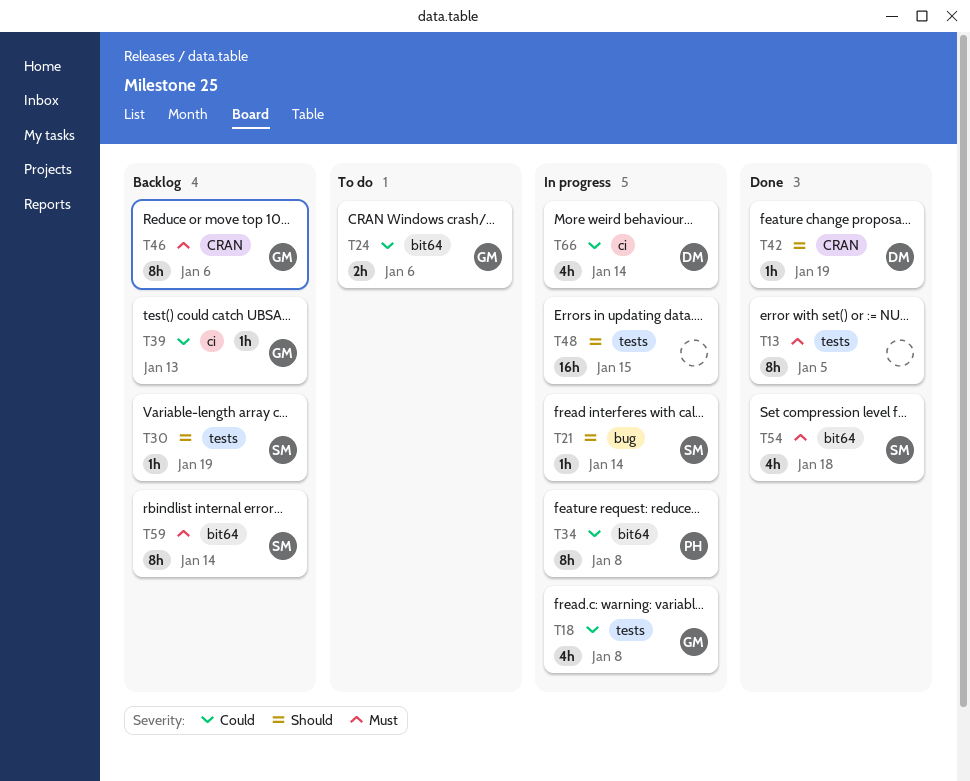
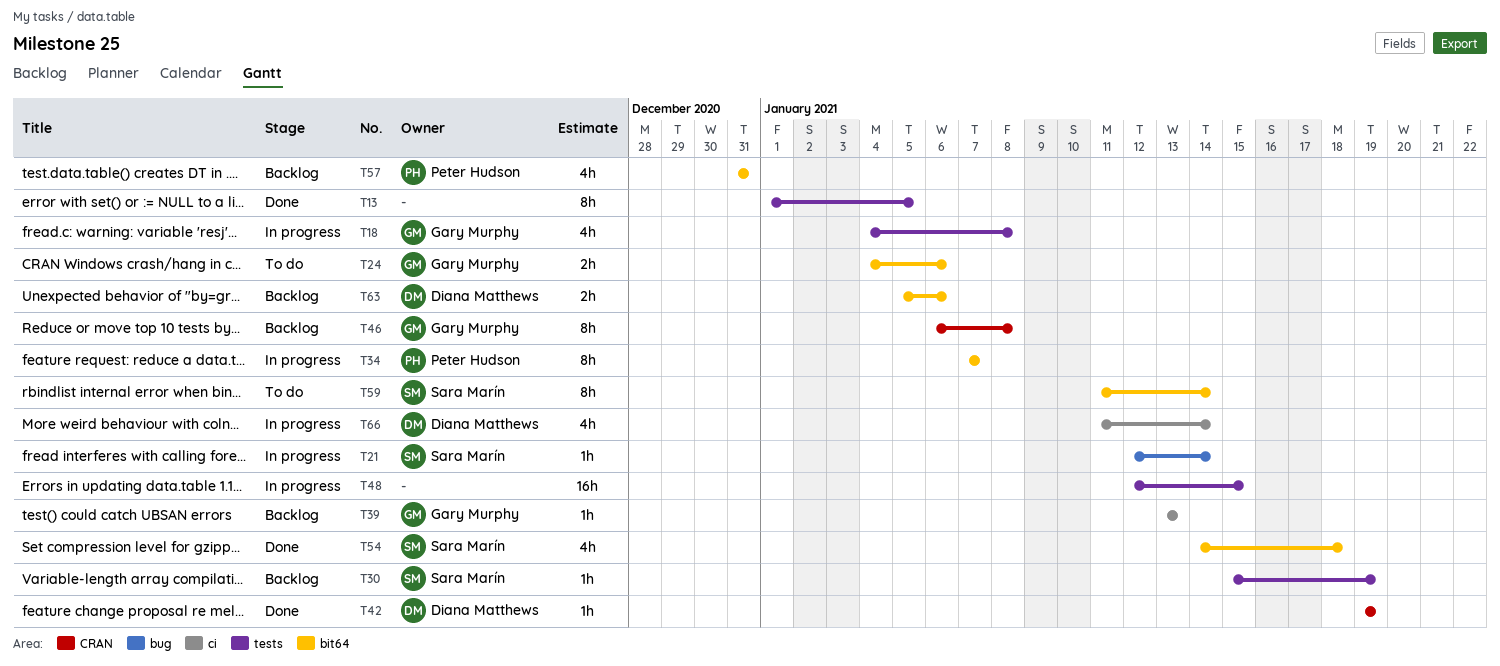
T34, due: Jan 8 -> Jan 7
T46, due: Jan 6 -> Jan 8
T57: none -> present
T59, status: Backlog -> To do
T63: none -> present

